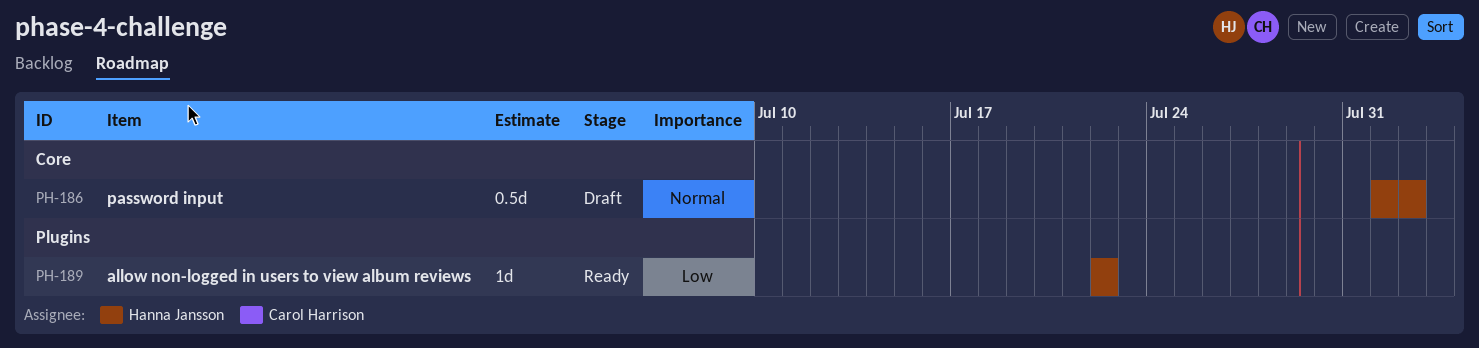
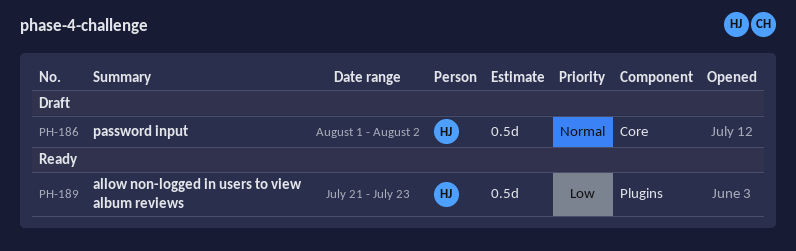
PH-189, estimate: 1d -> 0.5d
PH-189, start: Jul 22 -> Jul 21
PH-189, due: Jul 22 -> Jul 23

